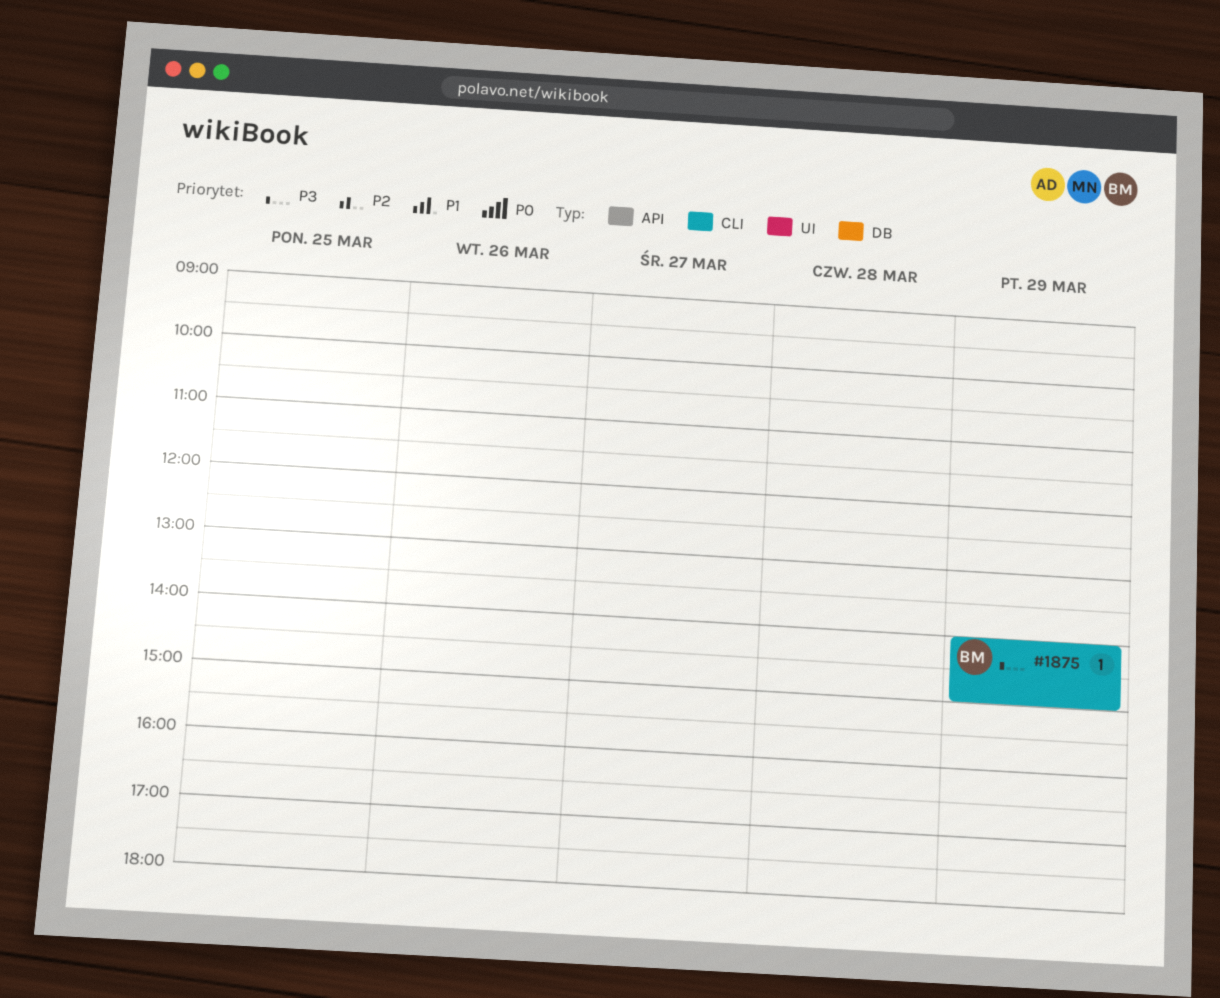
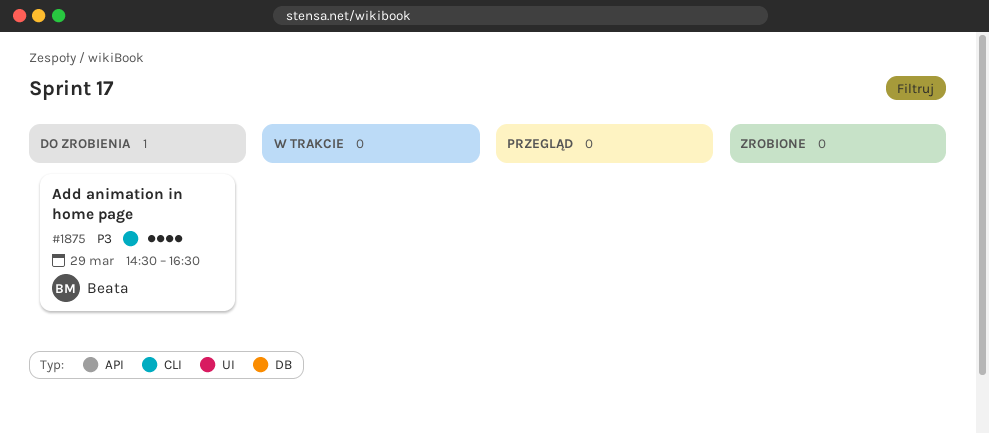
#1875, estimate: 1 -> 4
#1875, begins: 14:00 -> 14:30
#1875, ends: 15:00 -> 16:30

